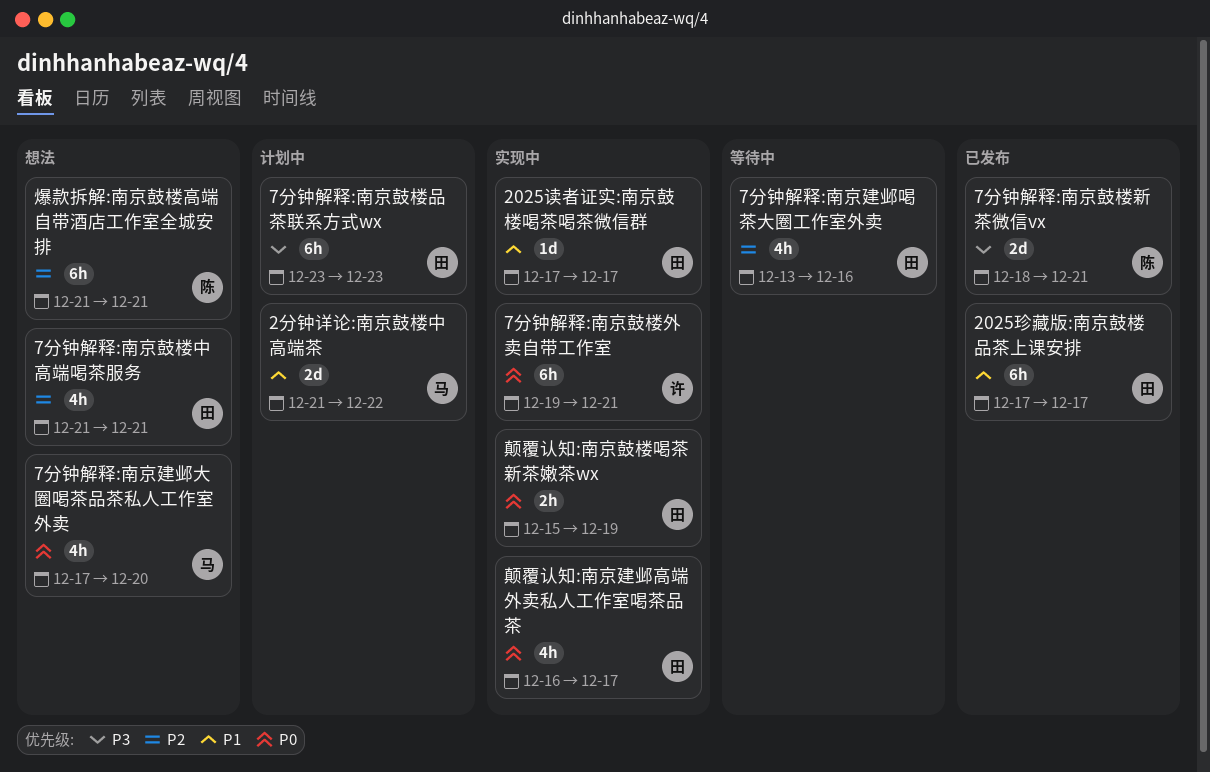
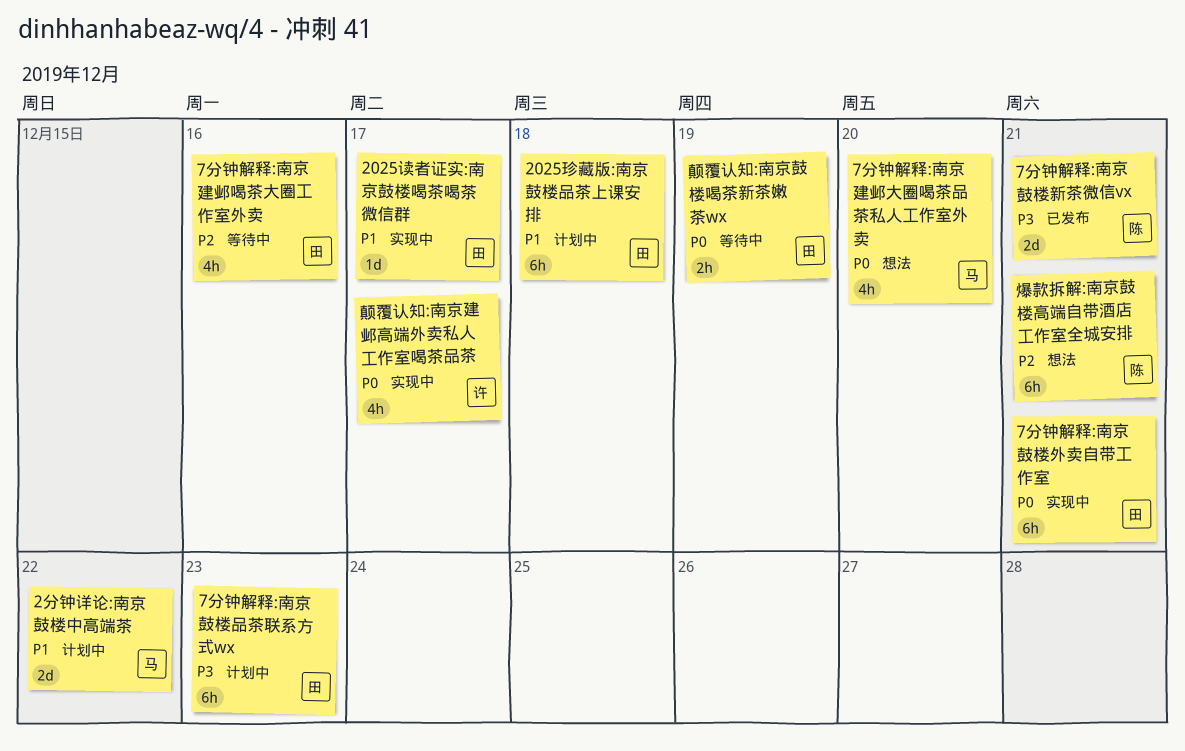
2025珍藏版:南京鼓楼品茶上课安排, status: 已发布 -> 计划中
2025珍藏版:南京鼓楼品茶上课安排, due: Dec 17 -> Dec 18
7分钟解释:南京鼓楼中高端喝茶服务: present -> none
7分钟解释:南京鼓楼外卖自带工作室, owner: 许 -> 田
颠覆认知:南京建邺高端外卖私人工作室喝茶品茶, owner: 田 -> 许
颠覆认知:南京鼓楼喝茶新茶嫩茶wx, status: 实现中 -> 等待中

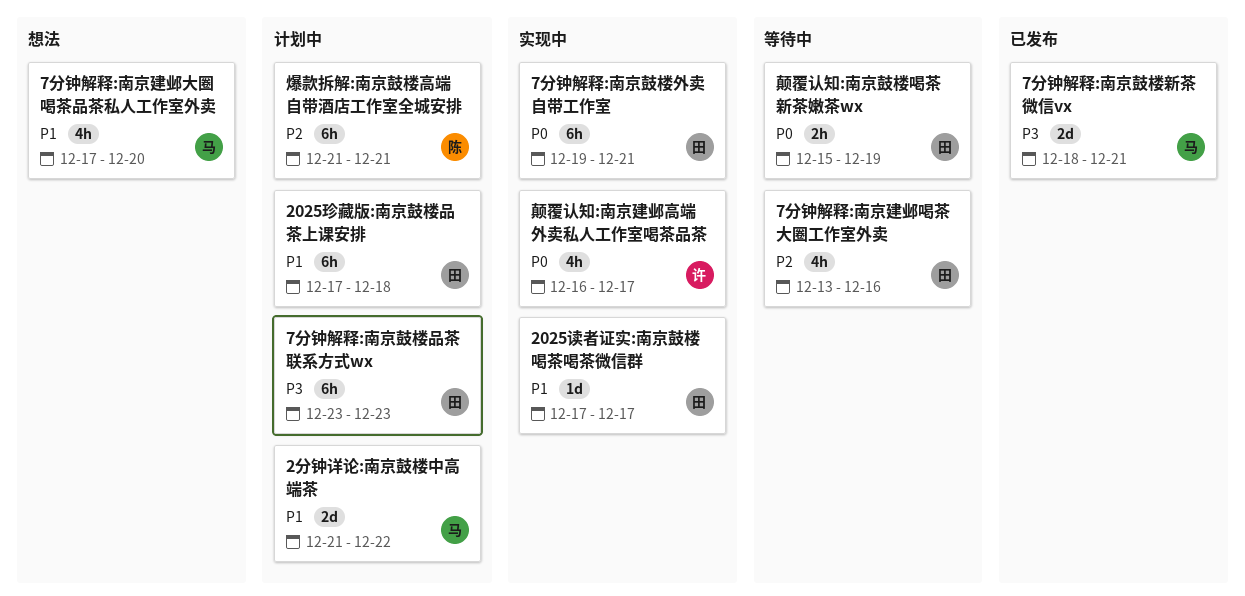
7分钟解释:南京建邺大圈喝茶品茶私人工作室外卖, priority: P0 -> P1
7分钟解释:南京鼓楼新茶微信vx, owner: 陈 -> 马
爆款拆解:南京鼓楼高端自带酒店工作室全城安排, status: 想法 -> 计划中

